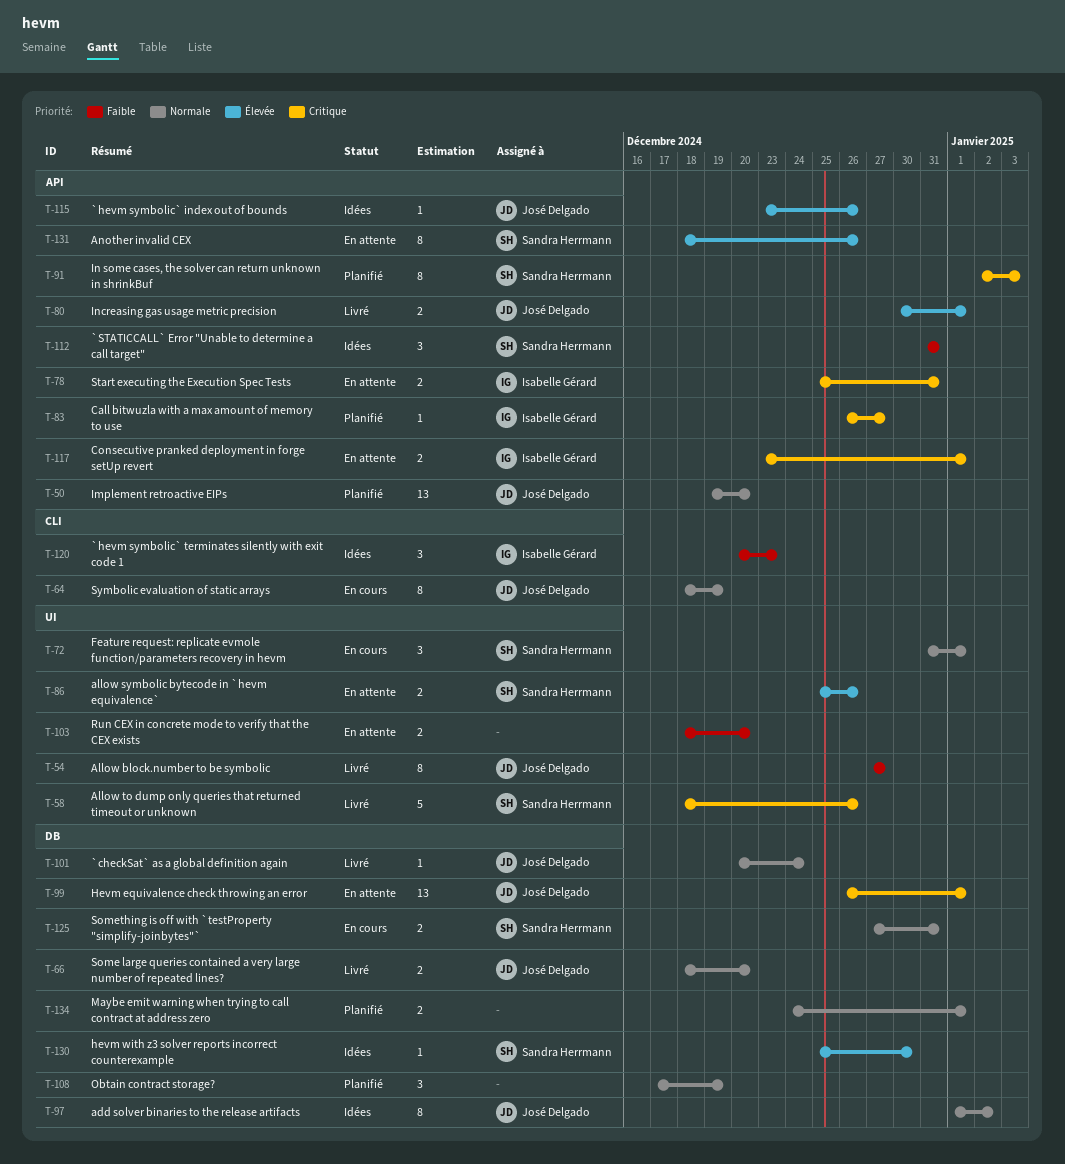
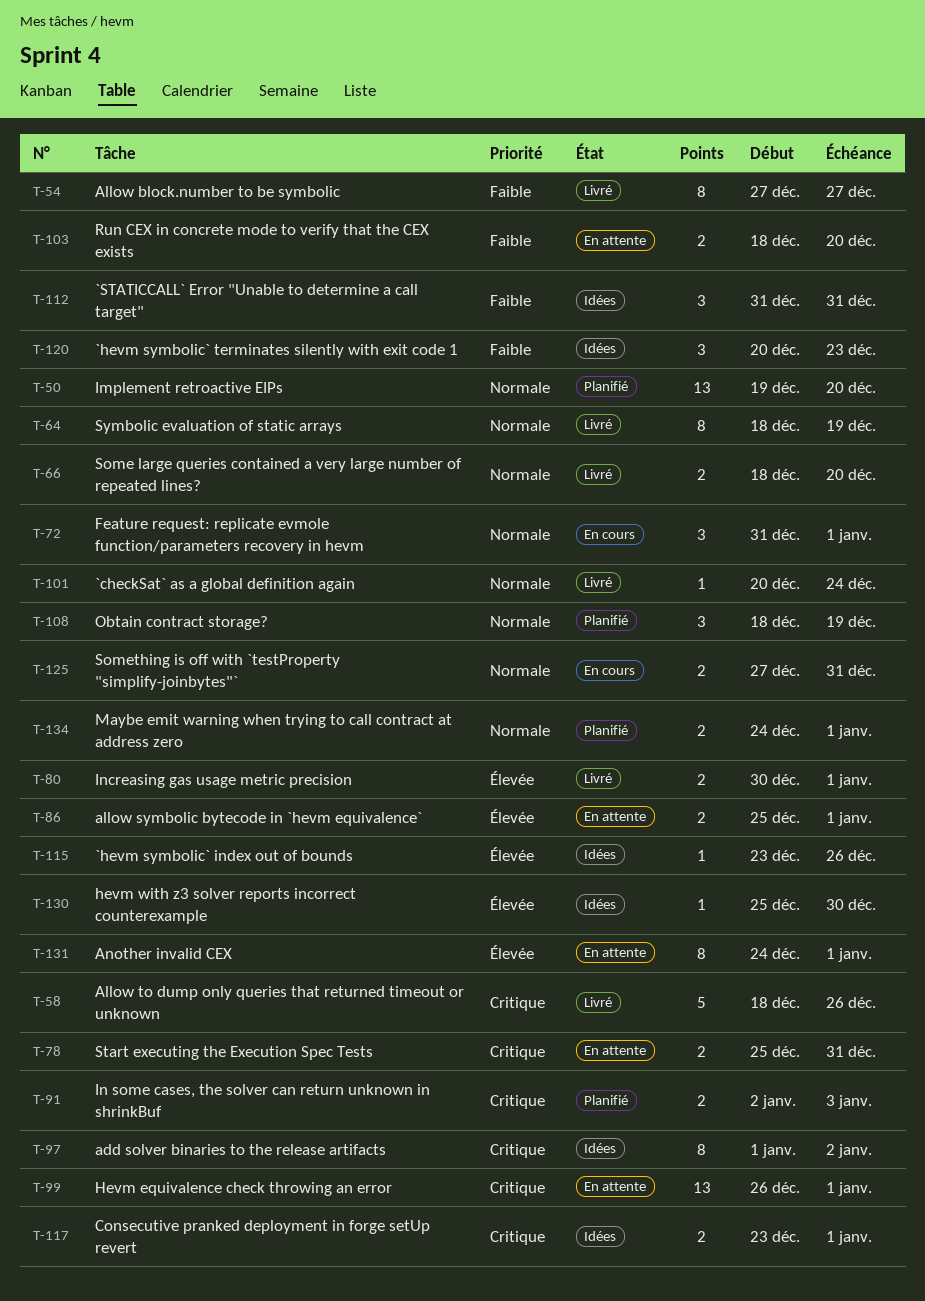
T-64, status: En cours -> Livré
T-83: present -> none
T-86, due: Dec 26 -> Jan 1
T-91, estimate: 8 -> 2
T-97, priority: Normale -> Critique
T-108, start: Dec 17 -> Dec 18
T-117, status: En attente -> Idées
T-131, start: Dec 18 -> Dec 24
T-131, due: Dec 26 -> Jan 1

